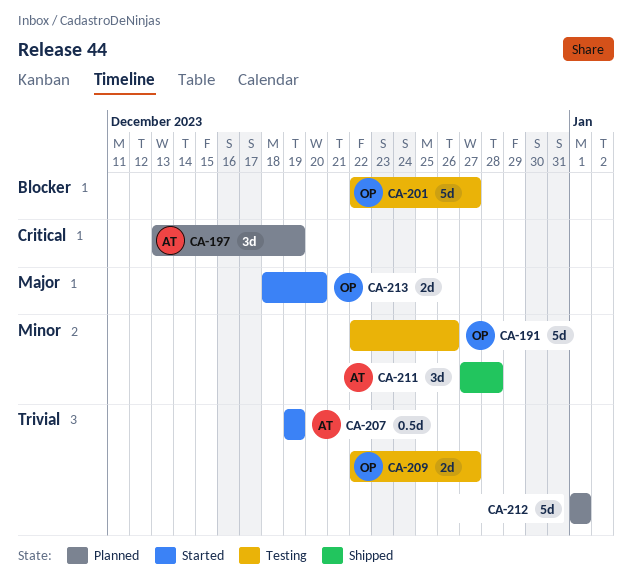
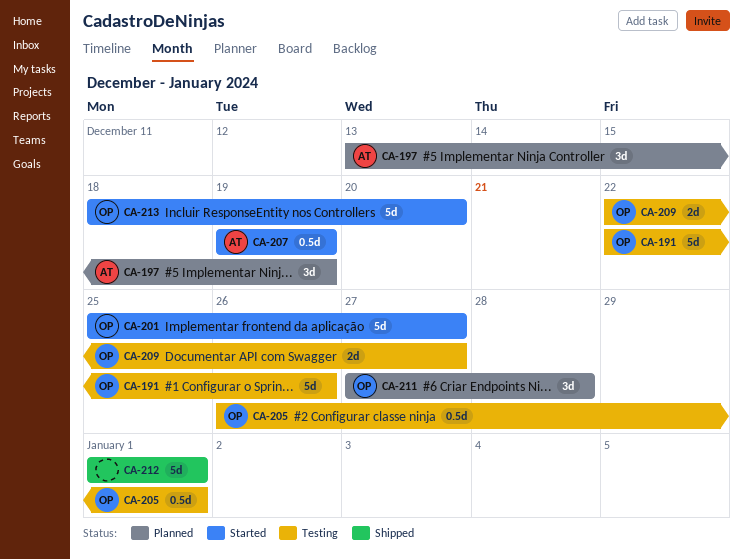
CA-201, status: Testing -> Started
CA-201, start: Dec 22 -> Dec 25
CA-205: none -> present
CA-211, status: Shipped -> Planned
CA-211, owner: AT -> OP
CA-212, status: Planned -> Shipped
CA-213, estimate: 2d -> 5d

